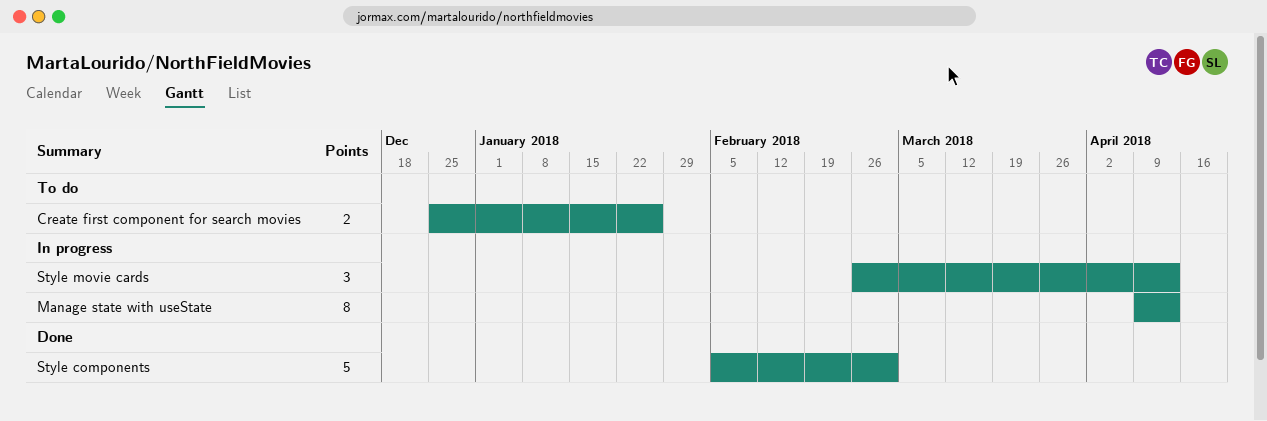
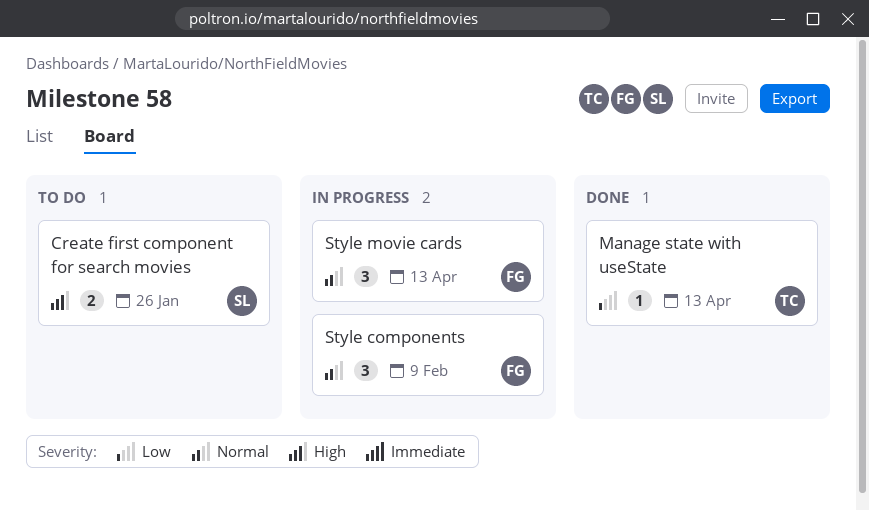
Manage state with useState, status: In progress -> Done
Manage state with useState, estimate: 8 -> 1
Style components, status: Done -> In progress
Style components, estimate: 5 -> 3
Style components, due: Mar 2 -> Feb 9

